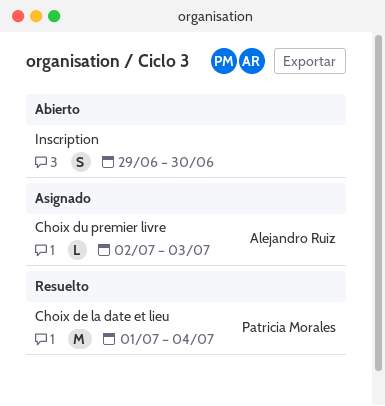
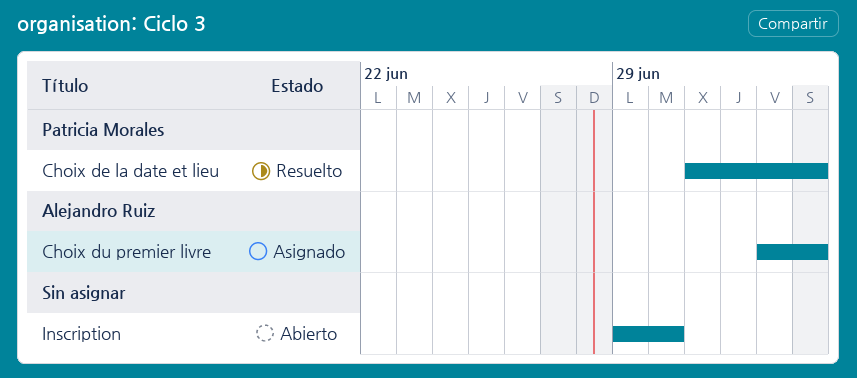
Choix du premier livre, start: Jul 2 -> Jul 3
Choix du premier livre, due: Jul 3 -> Jul 4

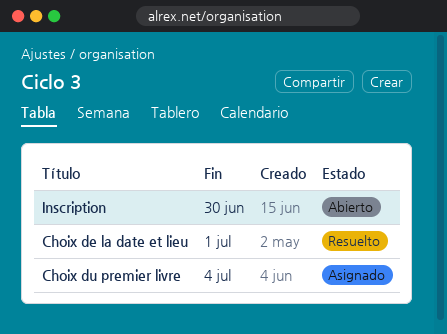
Choix de la date et lieu, due: Jul 4 -> Jul 1

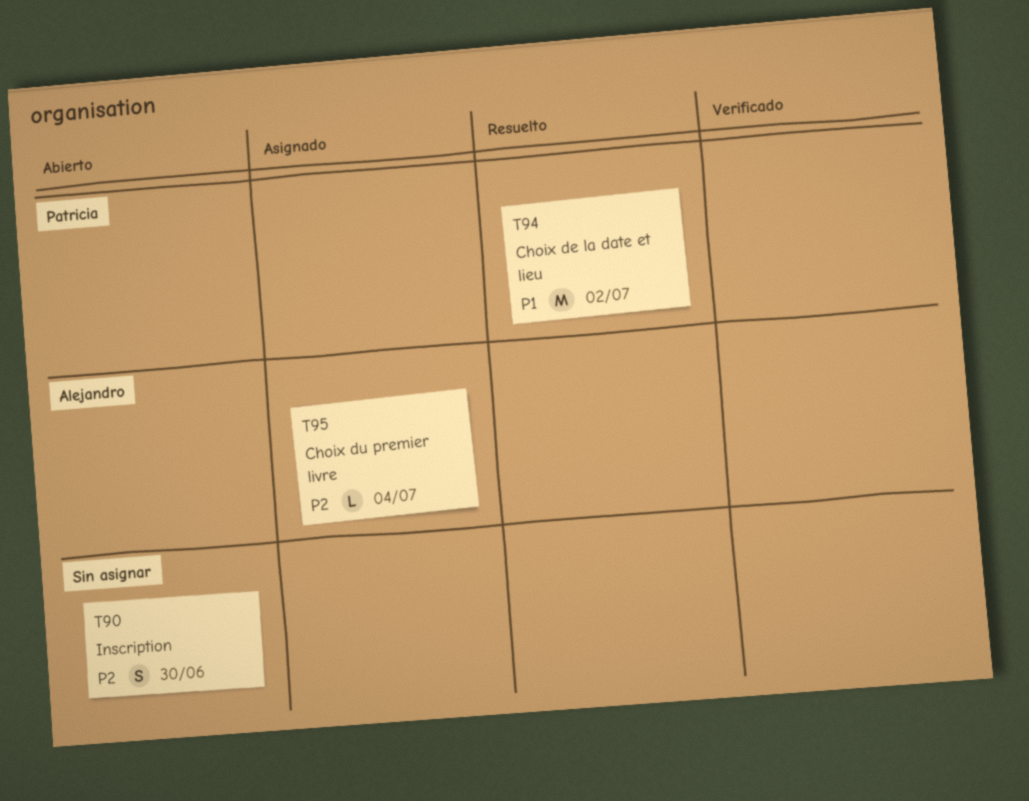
Choix de la date et lieu, due: Jul 1 -> Jul 2

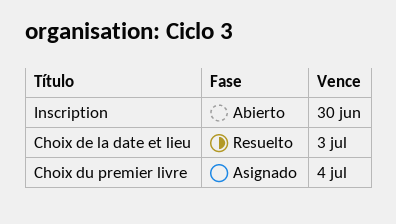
Choix de la date et lieu, due: Jul 2 -> Jul 3

